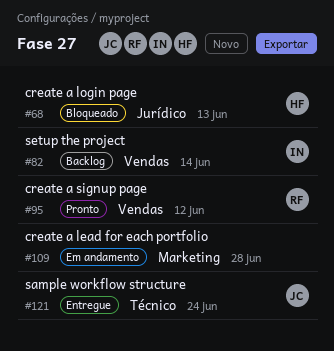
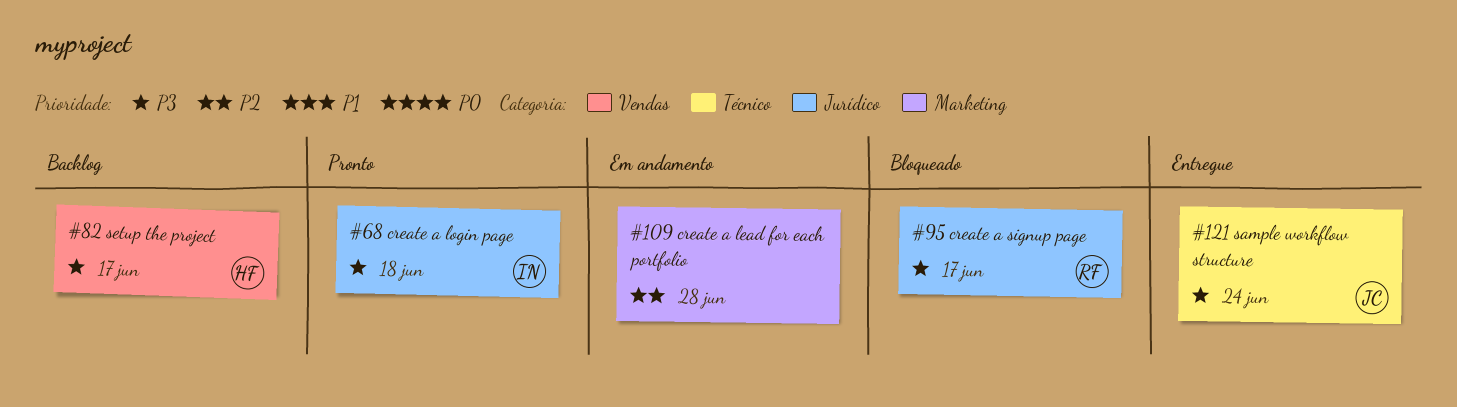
#68, status: Bloqueado -> Pronto
#68, owner: HF -> IN
#68, due: Jun 13 -> Jun 18
#82, owner: IN -> HF
#82, due: Jun 14 -> Jun 17
#95, status: Pronto -> Bloqueado
#95, label: Vendas -> Jurídico
#95, due: Jun 12 -> Jun 17

